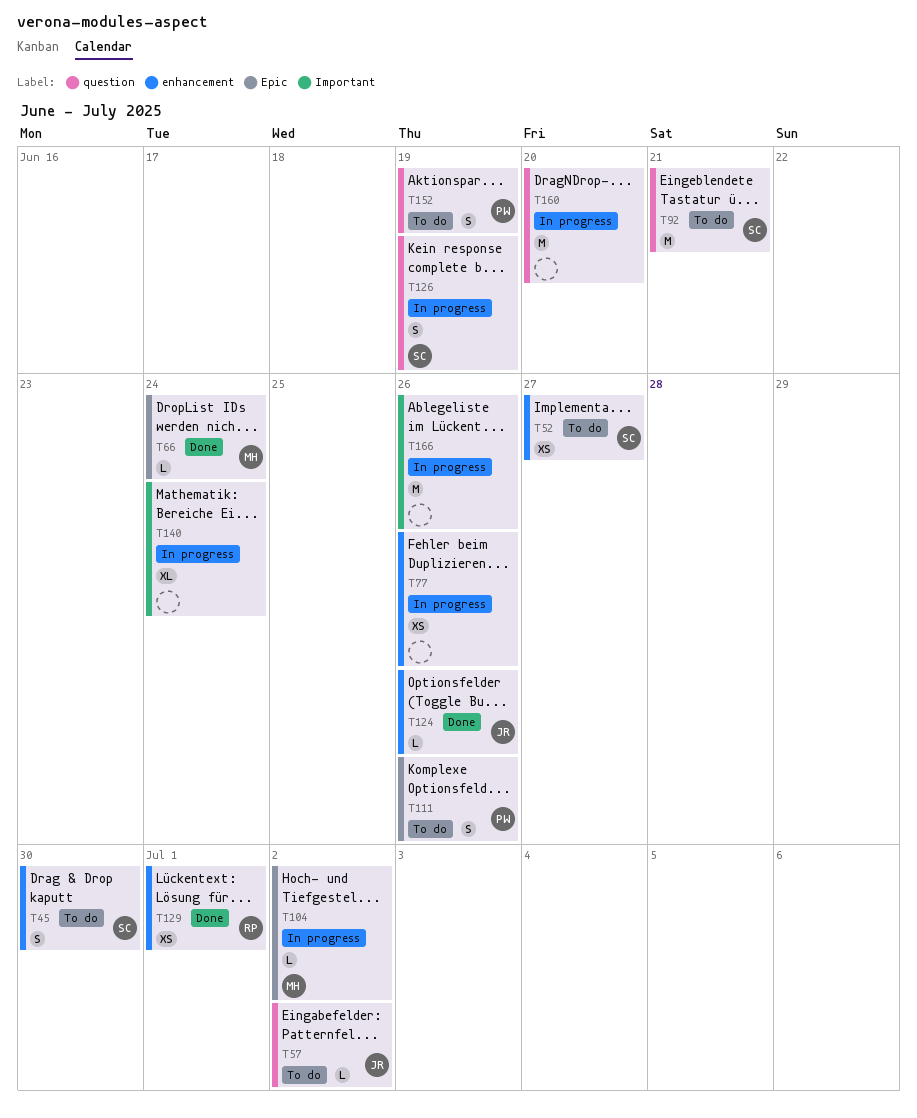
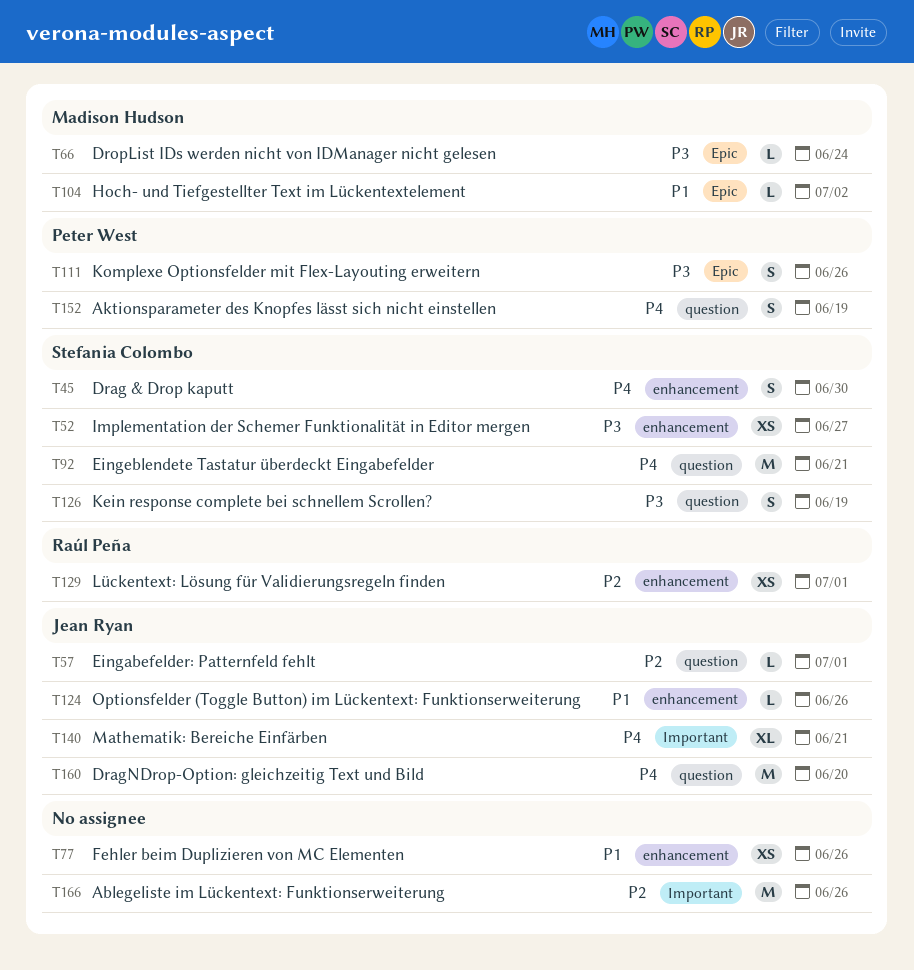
T57, due: Jul 2 -> Jul 1
T140, owner: none -> Jean Ryan
T140, due: Jun 24 -> Jun 21
T160, owner: none -> Jean Ryan

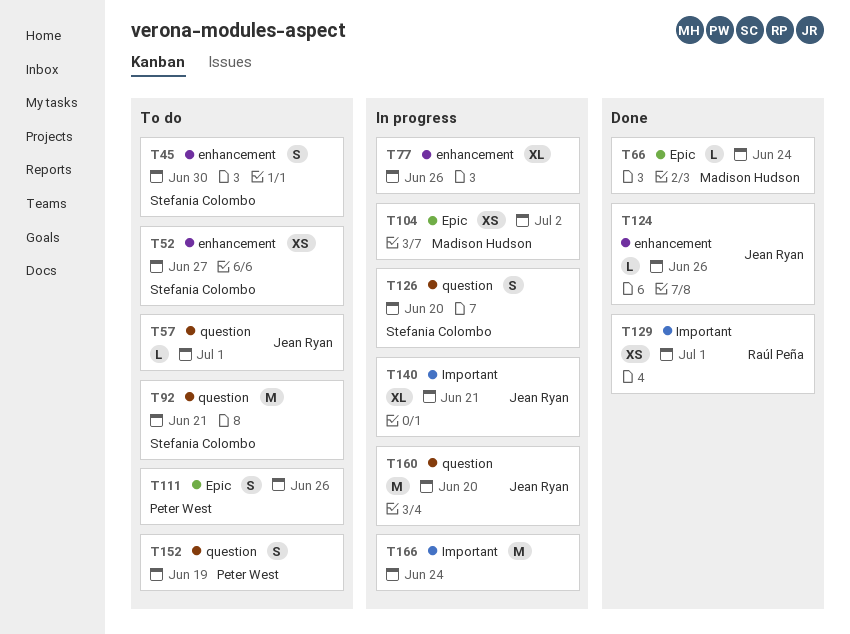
T77, estimate: XS -> XL
T104, estimate: L -> XS
T126, due: Jun 19 -> Jun 20
T129, label: enhancement -> Important
T166, due: Jun 26 -> Jun 24

